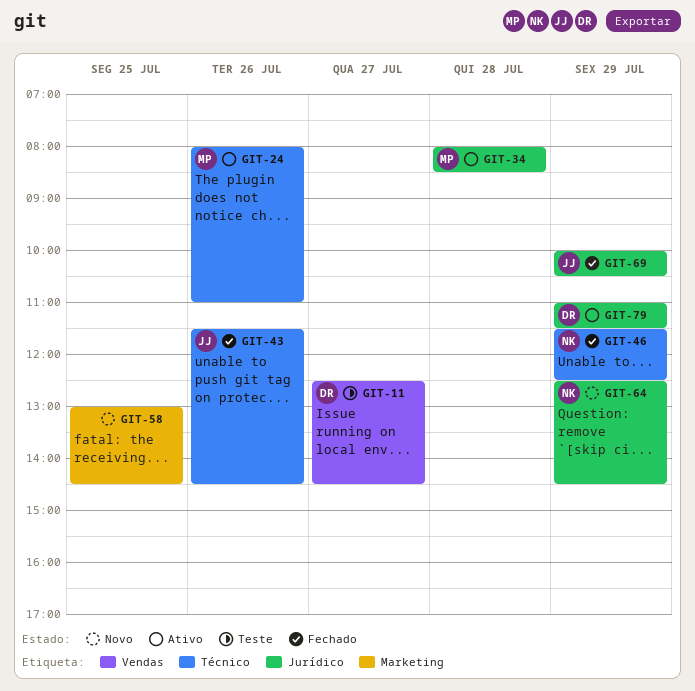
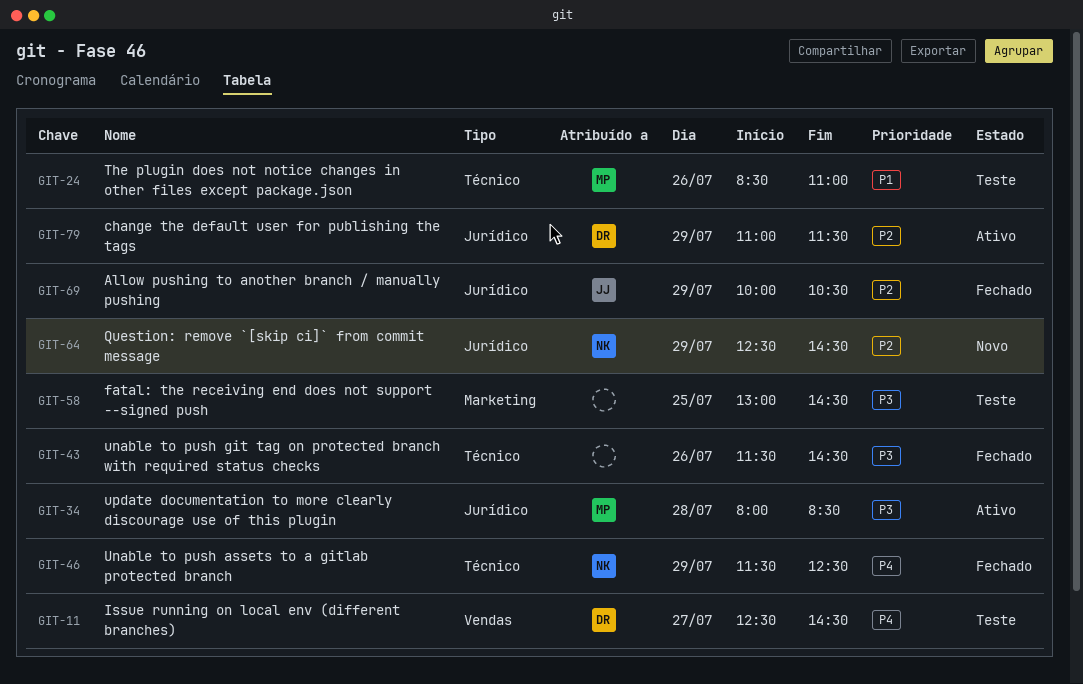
GIT-24, status: Ativo -> Teste
GIT-24, begins: 08:00 -> 08:30
GIT-43, owner: JJ -> none
GIT-58, status: Novo -> Teste

